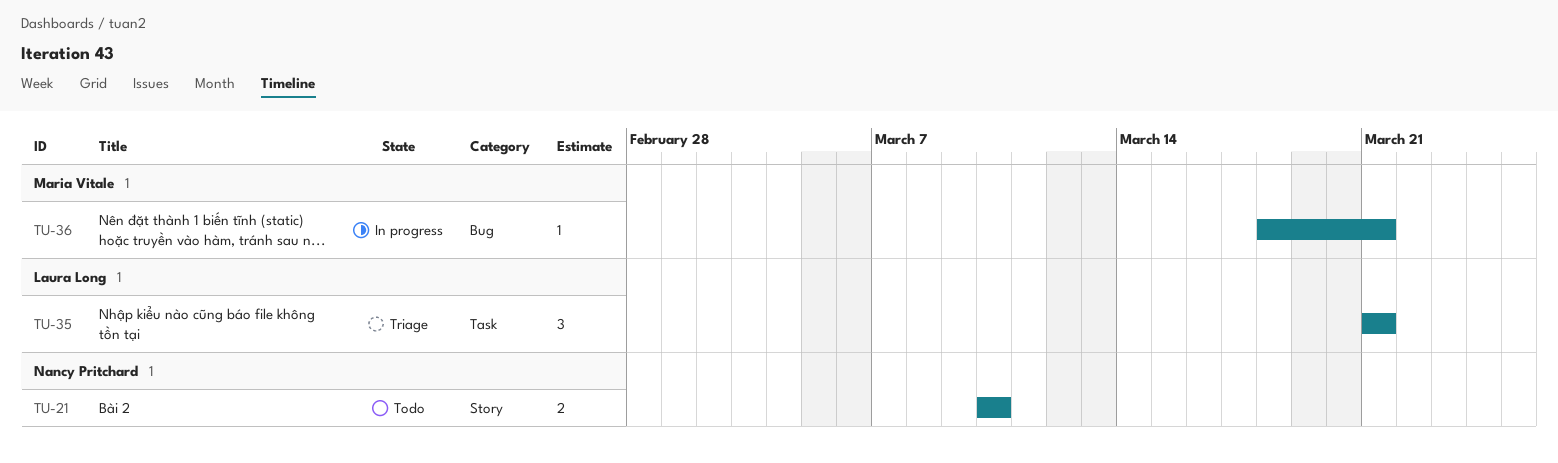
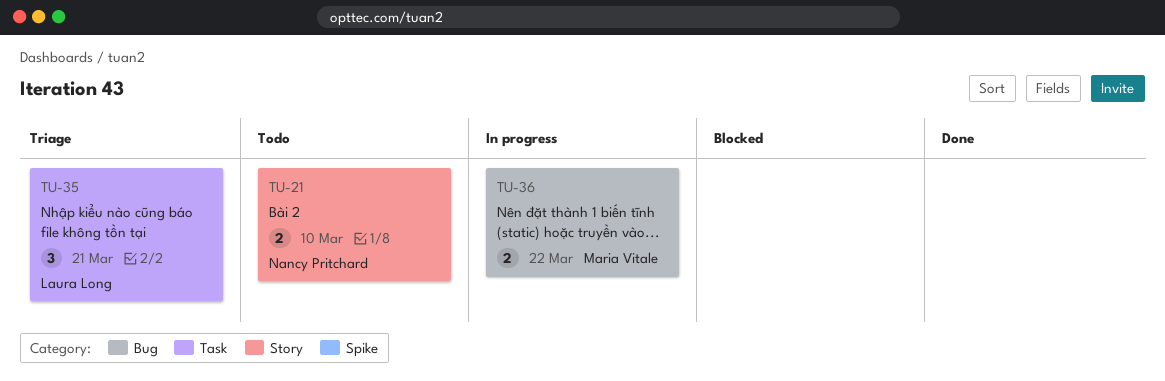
TU-36, estimate: 1 -> 2
TU-36, due: Mar 21 -> Mar 22

